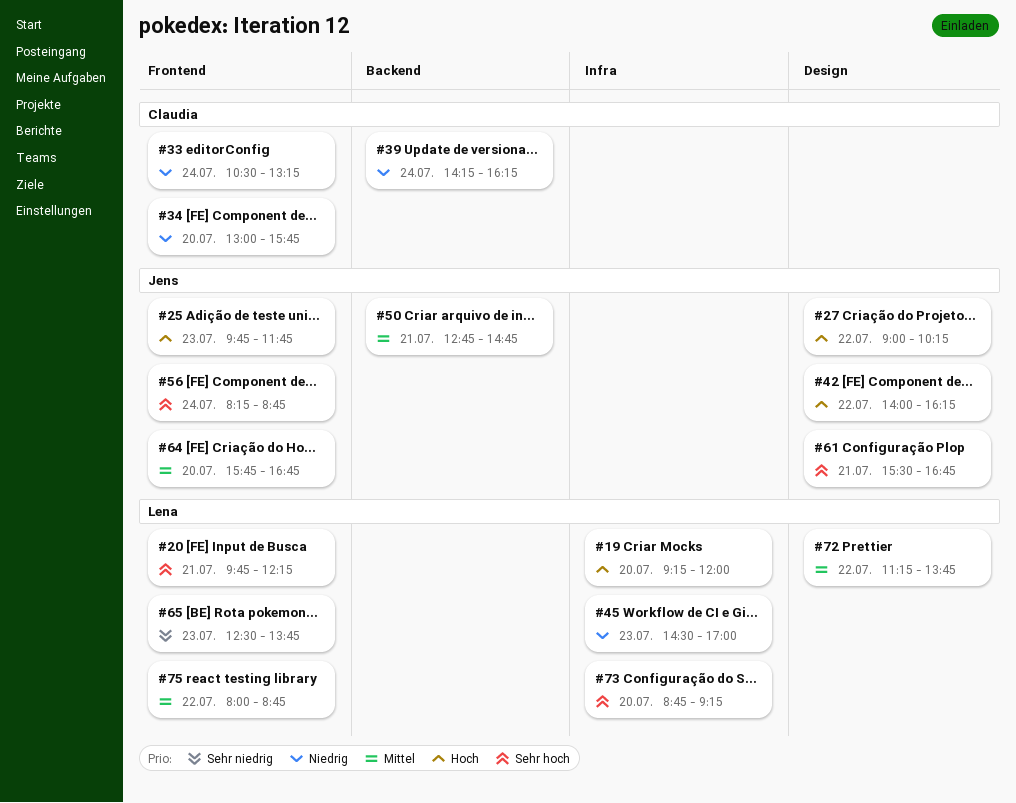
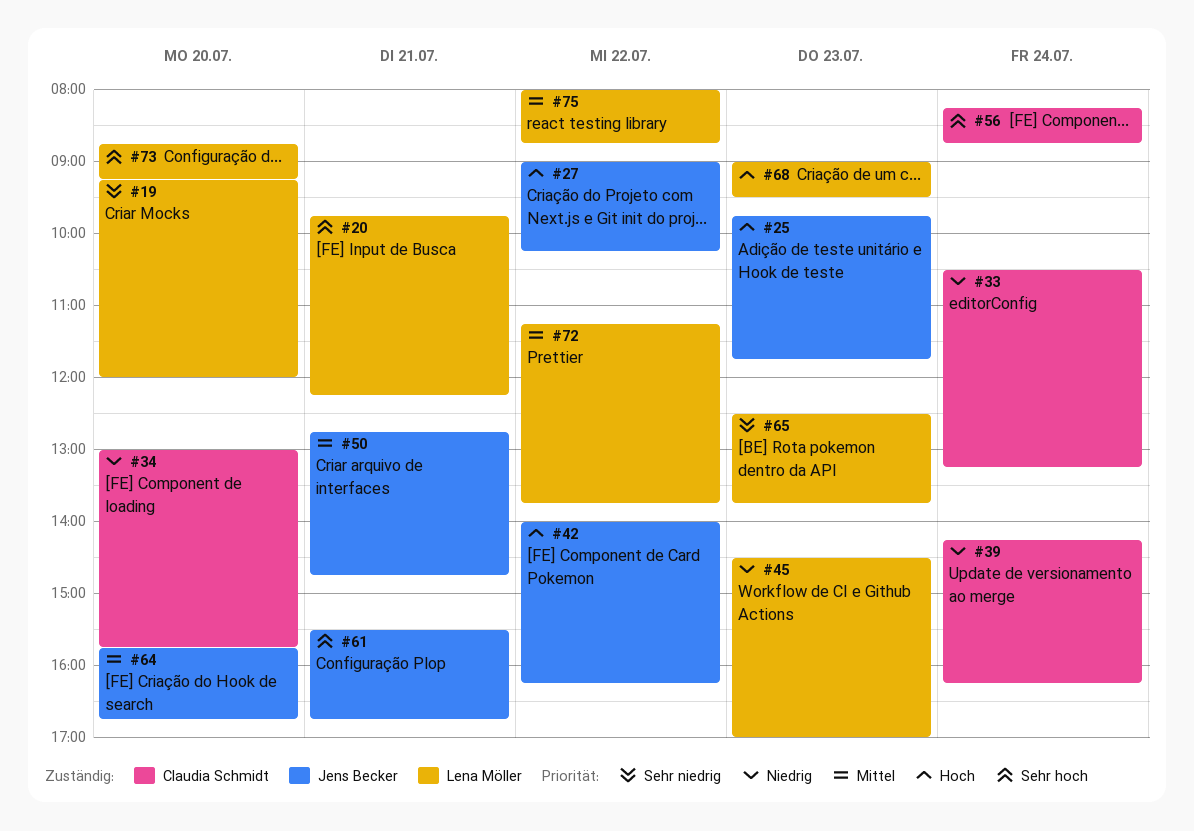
#19, priority: Hoch -> Sehr niedrig
#56, owner: Jens Becker -> Claudia Schmidt
#68: none -> present

